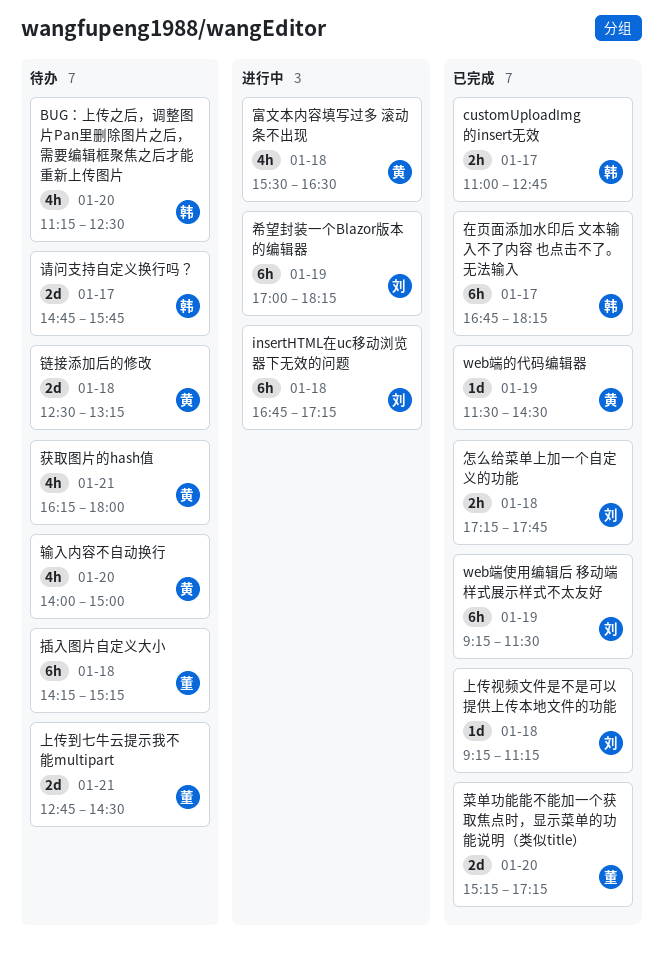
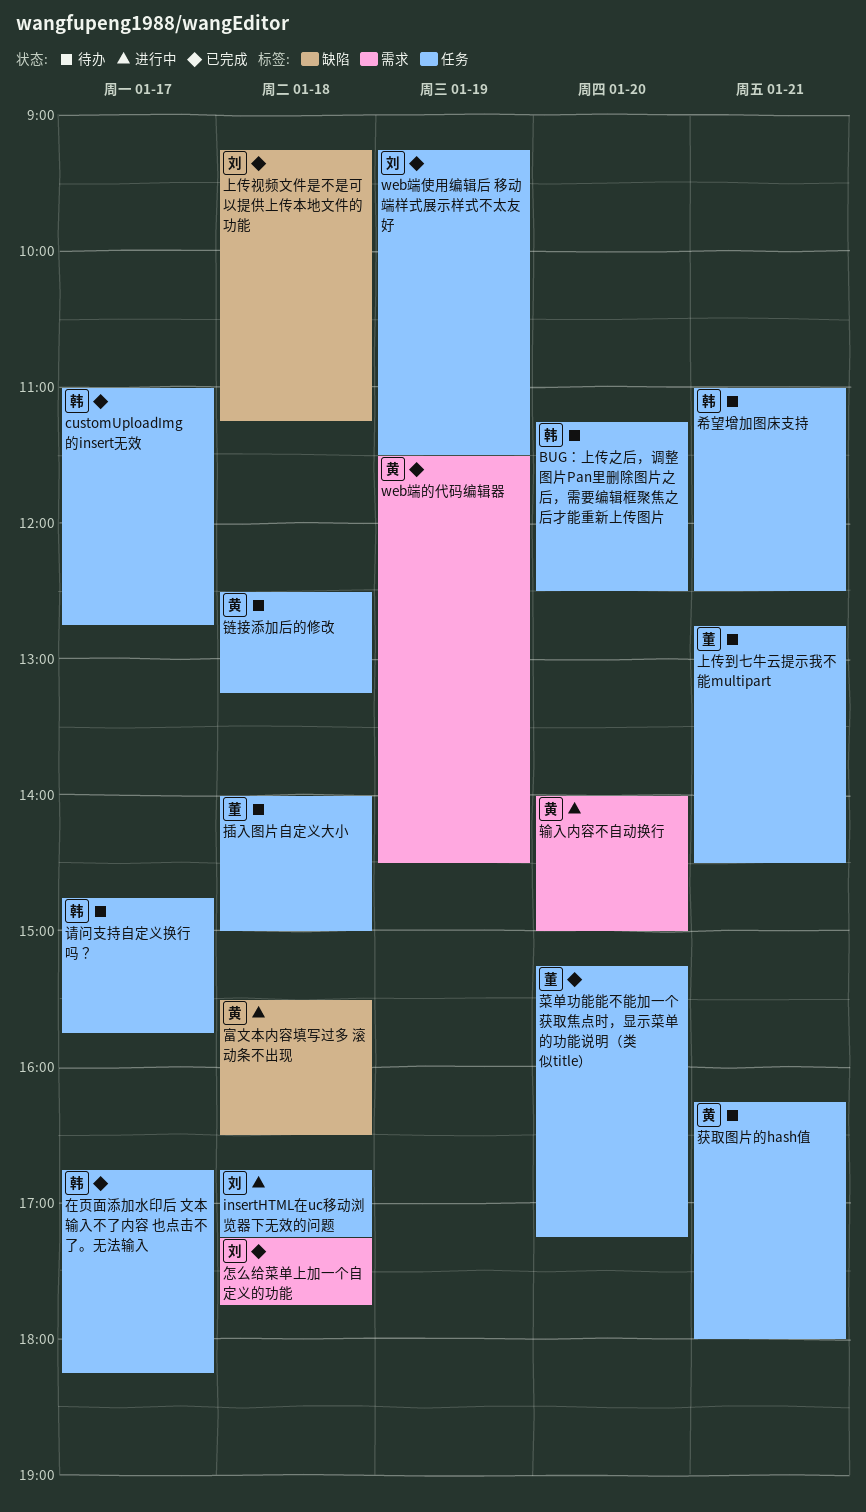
希望增加图床支持: none -> present
希望封装一个Blazor版本的编辑器: present -> none
插入图片自定义大小, begins: 14:15 -> 14:00
插入图片自定义大小, ends: 15:15 -> 15:00
输入内容不自动换行, status: 待办 -> 进行中

